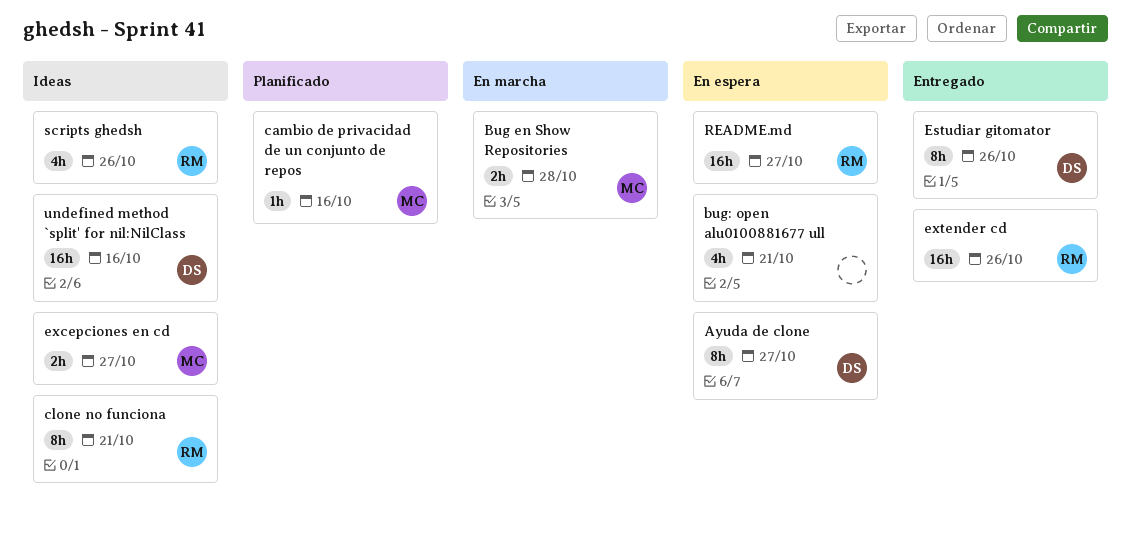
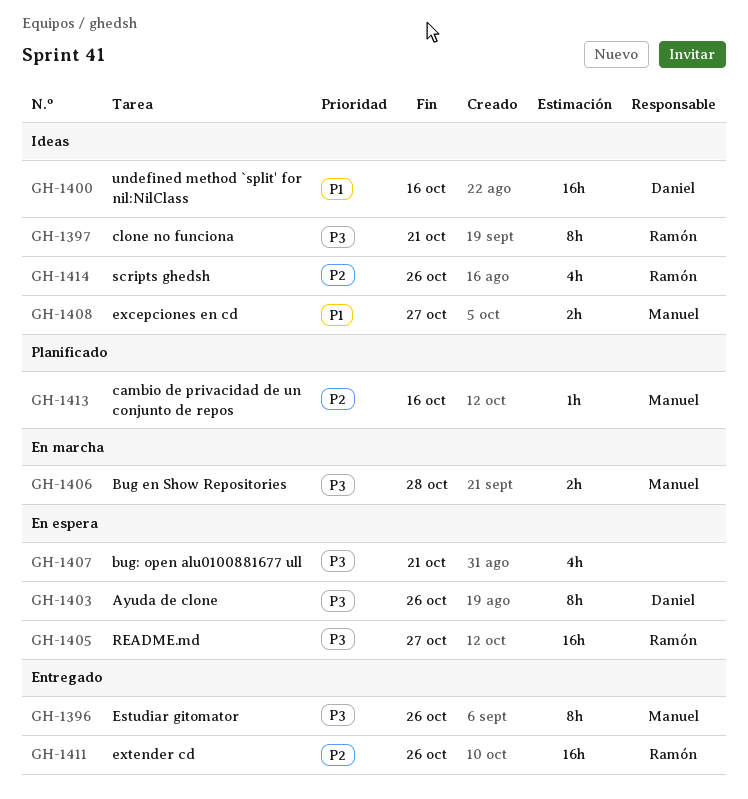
Ayuda de clone, due: Oct 27 -> Oct 26
Estudiar gitomator, owner: Daniel -> Manuel

